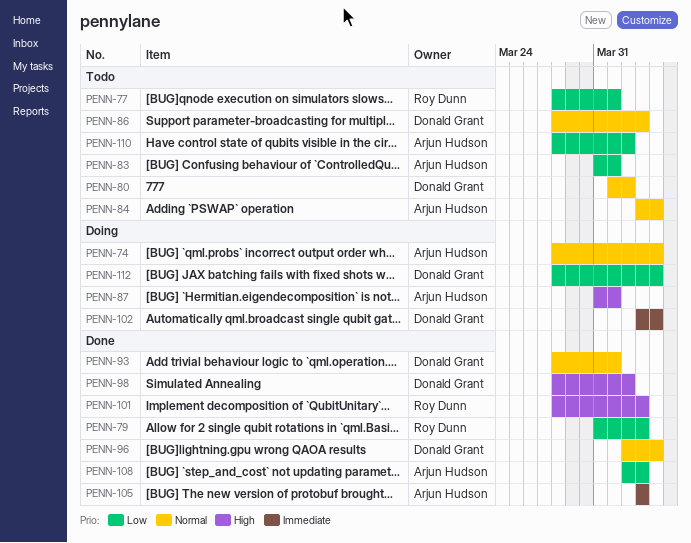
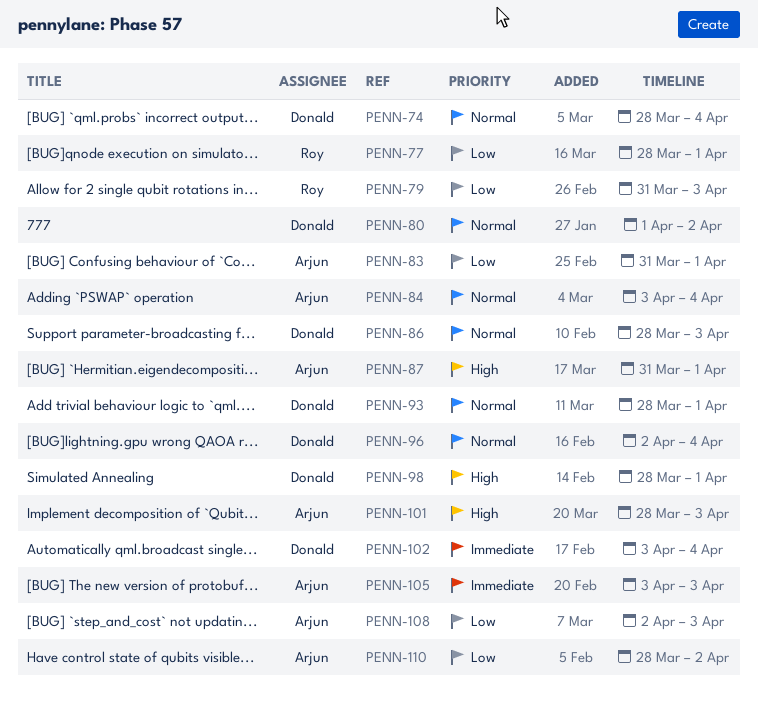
PENN-74, owner: Arjun Hudson -> Donald Grant
PENN-98, due: Apr 2 -> Apr 1
PENN-101, owner: Roy Dunn -> Arjun Hudson
PENN-112: present -> none

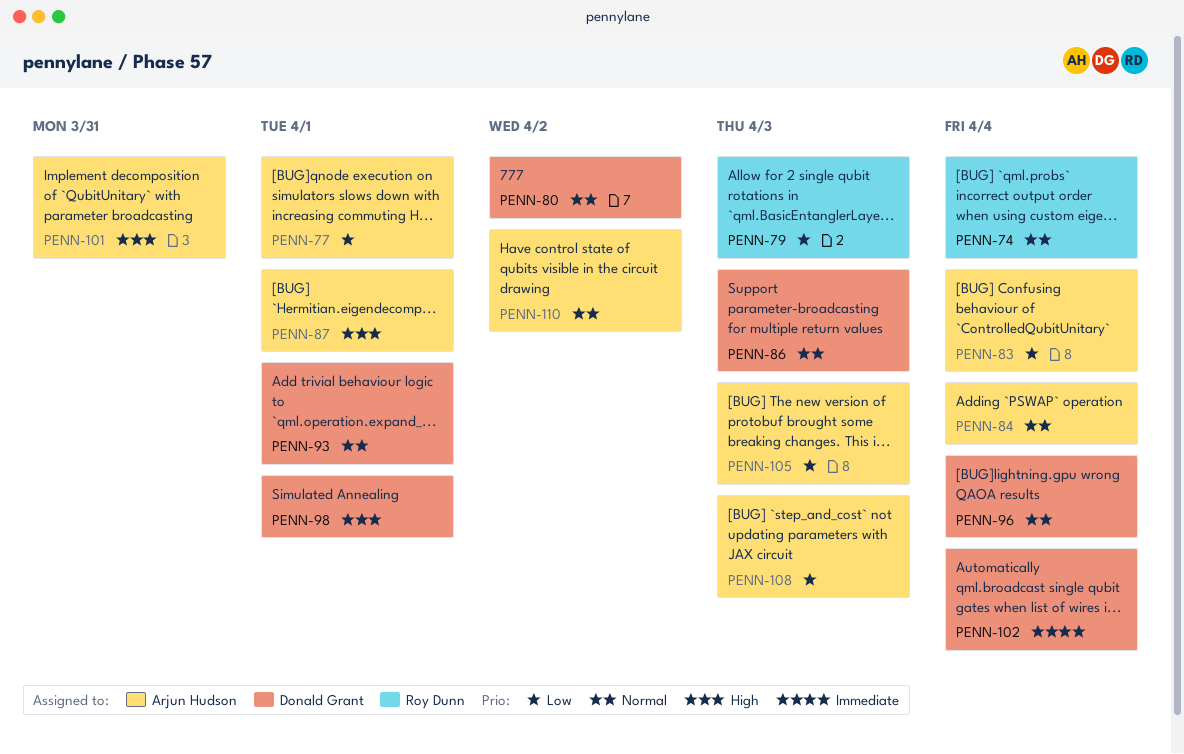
PENN-74, owner: Donald Grant -> Roy Dunn
PENN-77, owner: Roy Dunn -> Arjun Hudson
PENN-83, due: Apr 1 -> Apr 4
PENN-101, due: Apr 3 -> Mar 31
PENN-105, priority: Immediate -> Low
PENN-110, priority: Low -> Normal

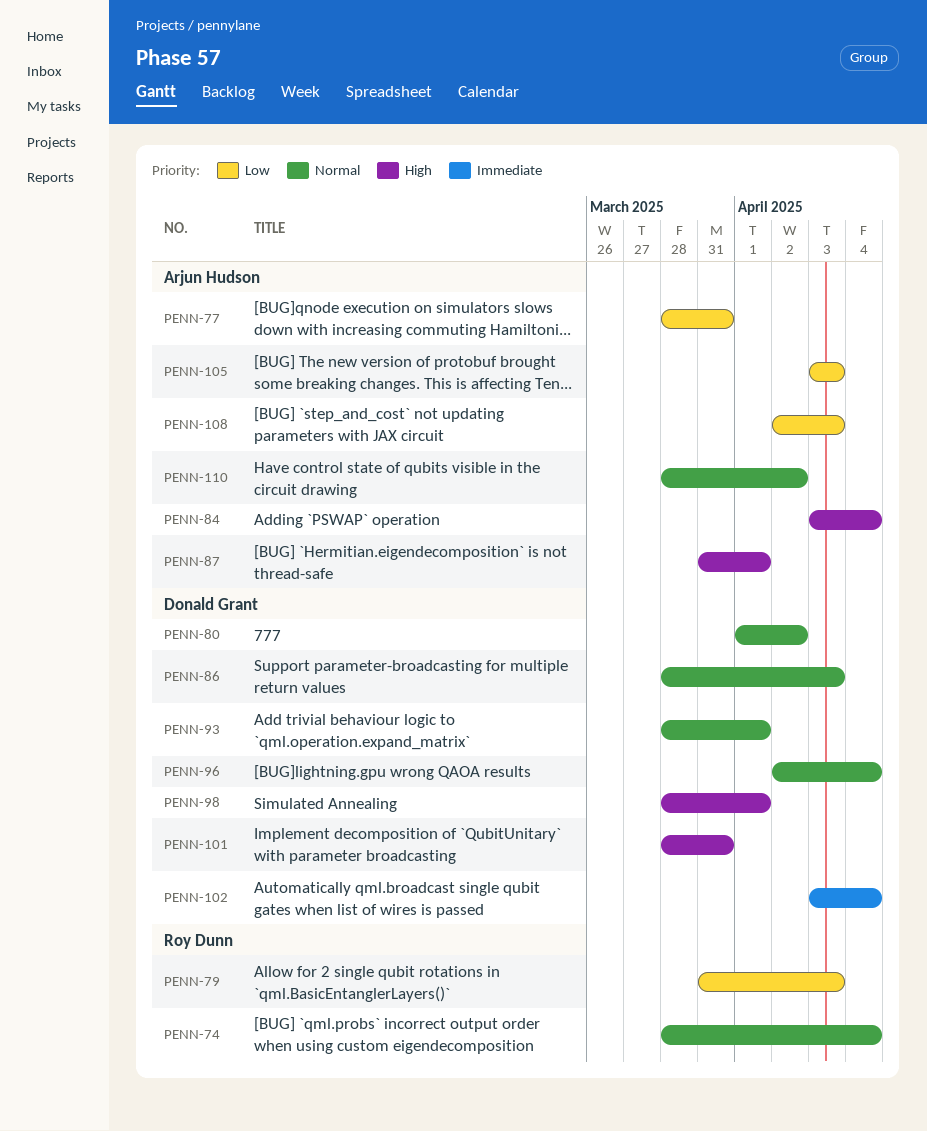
PENN-77, due: Apr 1 -> Mar 31
PENN-83: present -> none
PENN-84, priority: Normal -> High
PENN-101, owner: Arjun Hudson -> Donald Grant

